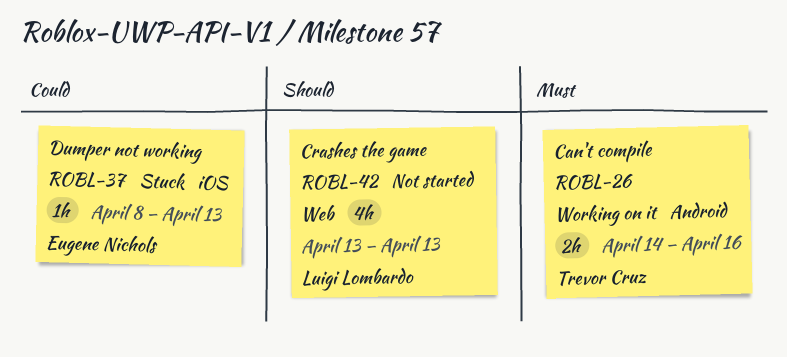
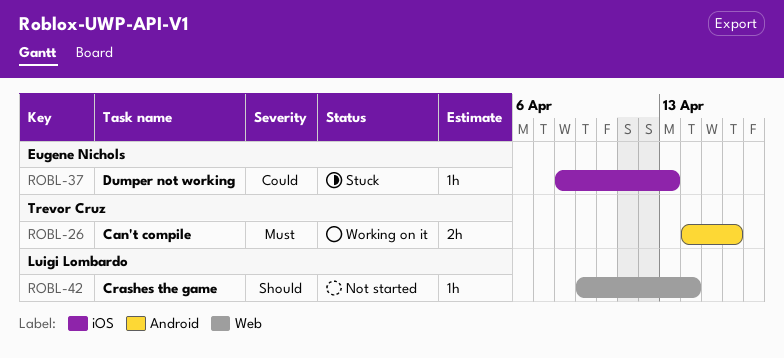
ROBL-42, estimate: 4h -> 1h
ROBL-42, start: Apr 13 -> Apr 9
ROBL-42, due: Apr 13 -> Apr 14

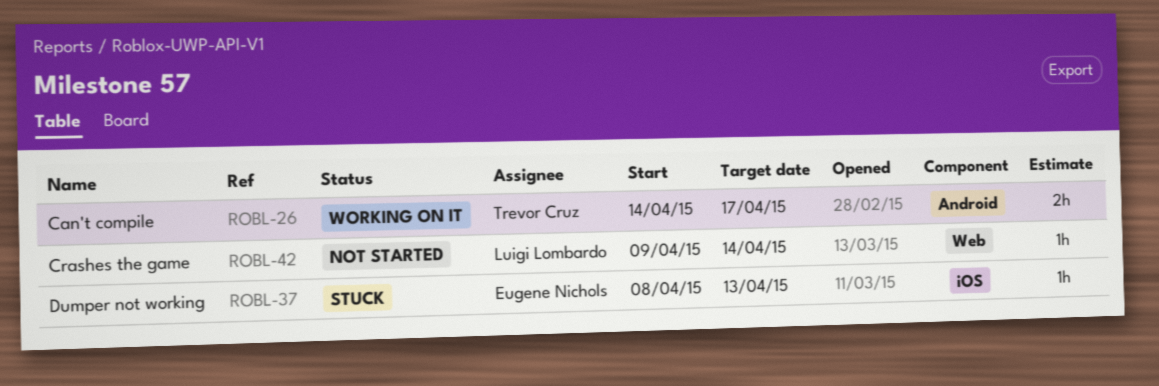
ROBL-26, due: Apr 16 -> Apr 17

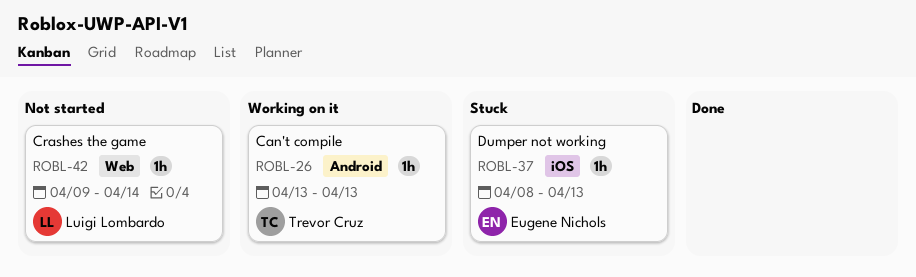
ROBL-26, estimate: 2h -> 1h
ROBL-26, start: Apr 14 -> Apr 13
ROBL-26, due: Apr 17 -> Apr 13

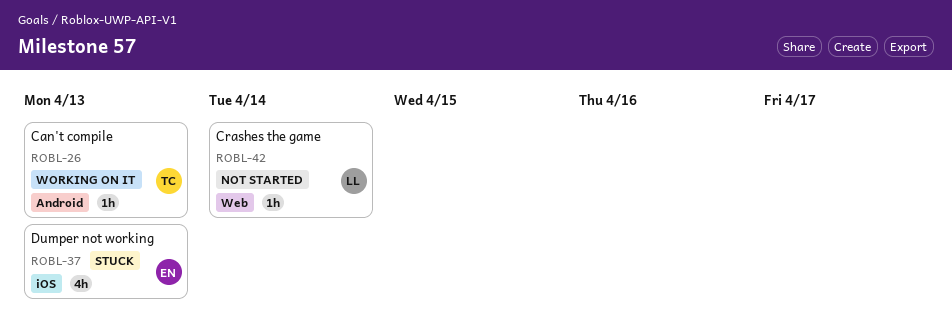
ROBL-37, estimate: 1h -> 4h

